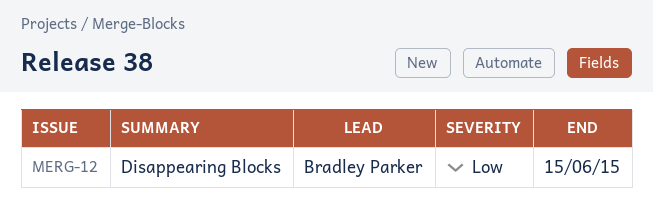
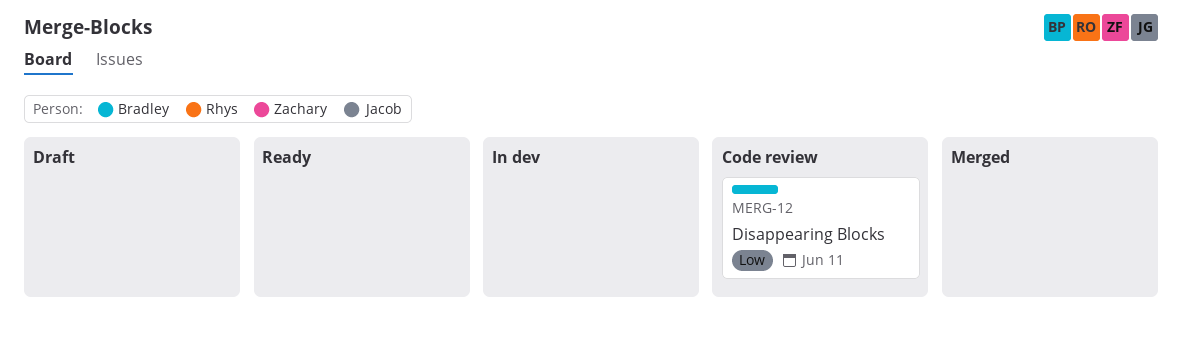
MERG-12, due: Jun 15 -> Jun 11

